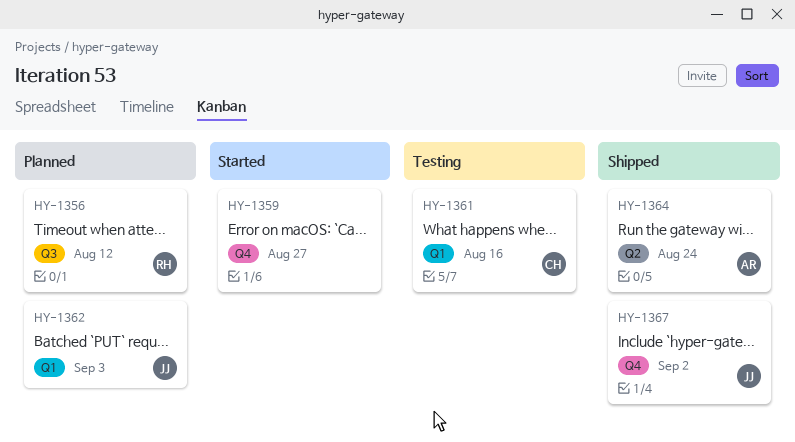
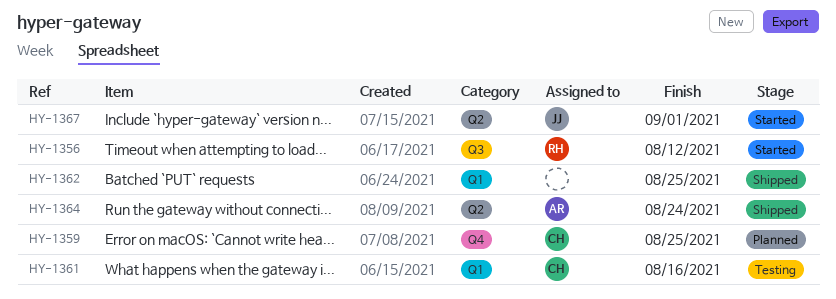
HY-1356, status: Planned -> Started
HY-1359, status: Started -> Planned
HY-1359, owner: none -> CH
HY-1359, due: Aug 27 -> Aug 25
HY-1362, status: Planned -> Shipped
HY-1362, owner: JJ -> none
HY-1362, due: Sep 3 -> Aug 25
HY-1367, status: Shipped -> Started
HY-1367, label: Q4 -> Q2
HY-1367, due: Sep 2 -> Sep 1

